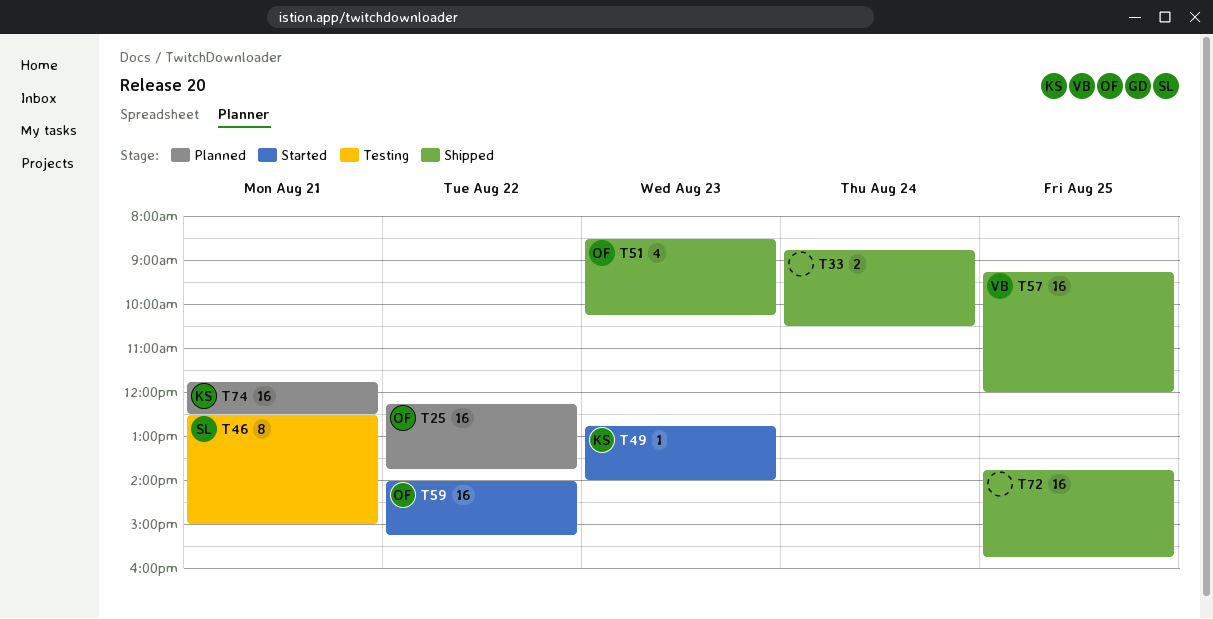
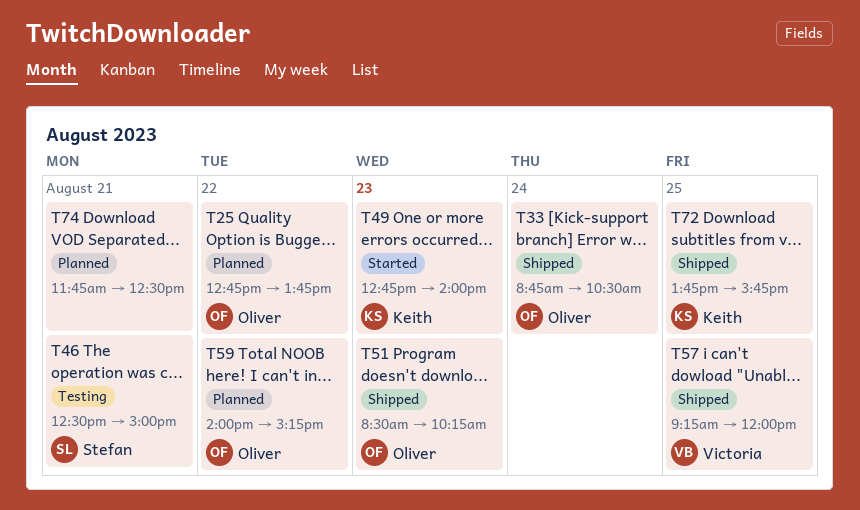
T25, begins: 12:15 -> 12:45
T33, owner: none -> Oliver
T59, status: Started -> Planned
T72, owner: none -> Keith
T74, owner: Keith -> none

